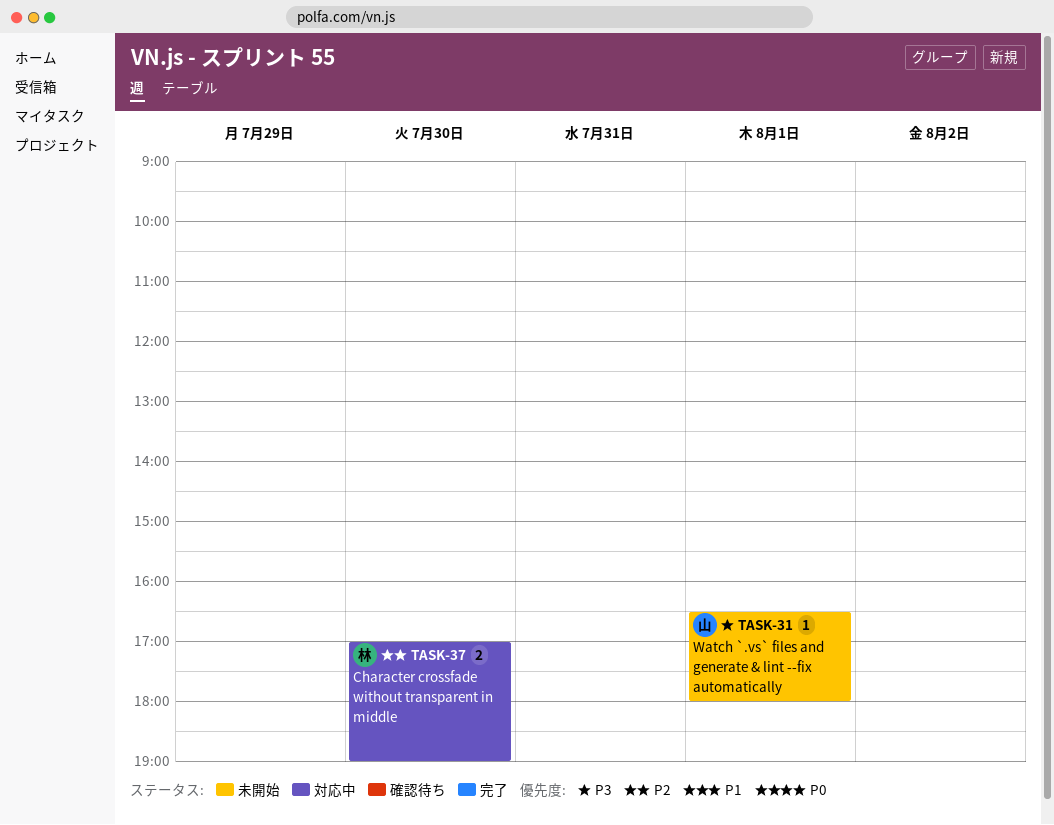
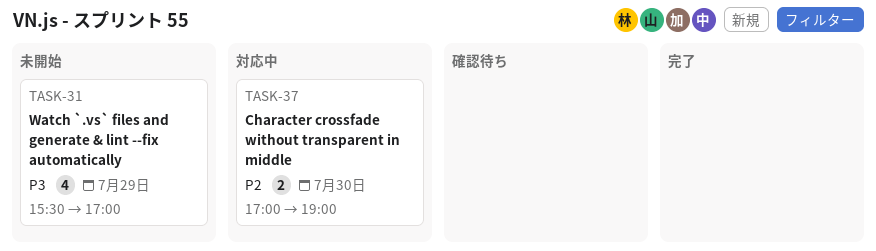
TASK-31, estimate: 1 -> 4
TASK-31, day: Aug 1 -> Jul 29
TASK-31, begins: 16:30 -> 15:30
TASK-31, ends: 18:00 -> 17:00

